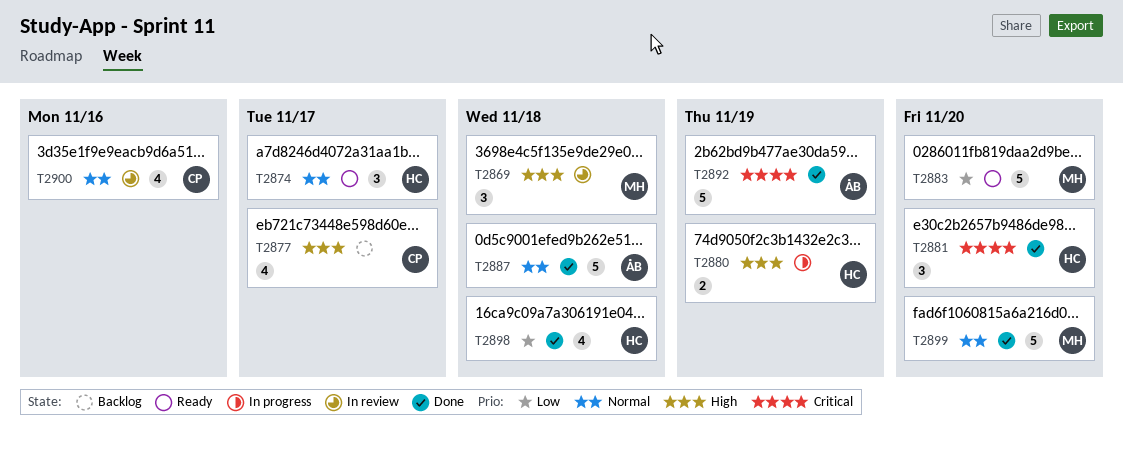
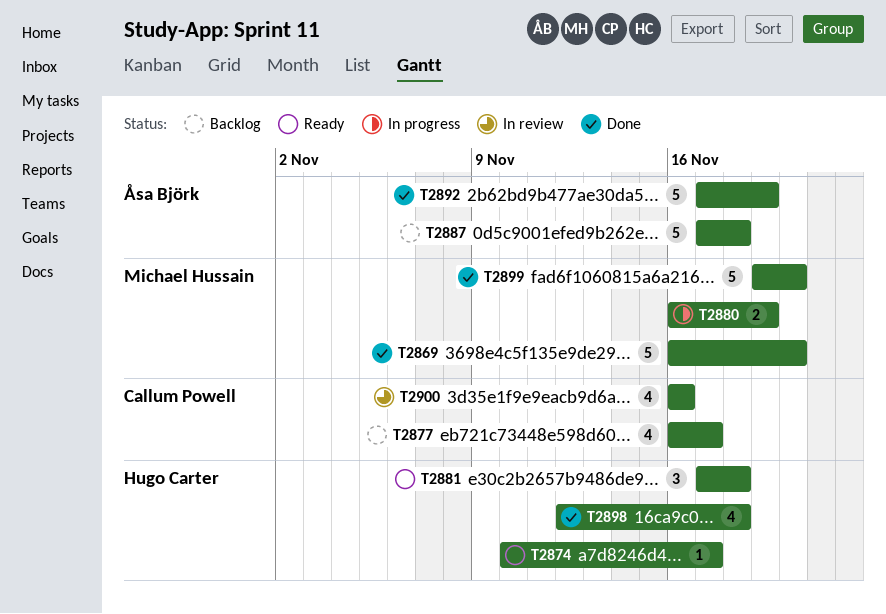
T2869, status: In review -> Done
T2869, estimate: 3 -> 5
T2869, due: Nov 18 -> Nov 20
T2874, estimate: 3 -> 1
T2880, owner: Hugo Carter -> Michael Hussain
T2881, status: Done -> Ready
T2881, due: Nov 20 -> Nov 18
T2883: present -> none
T2887, status: Done -> Backlog

